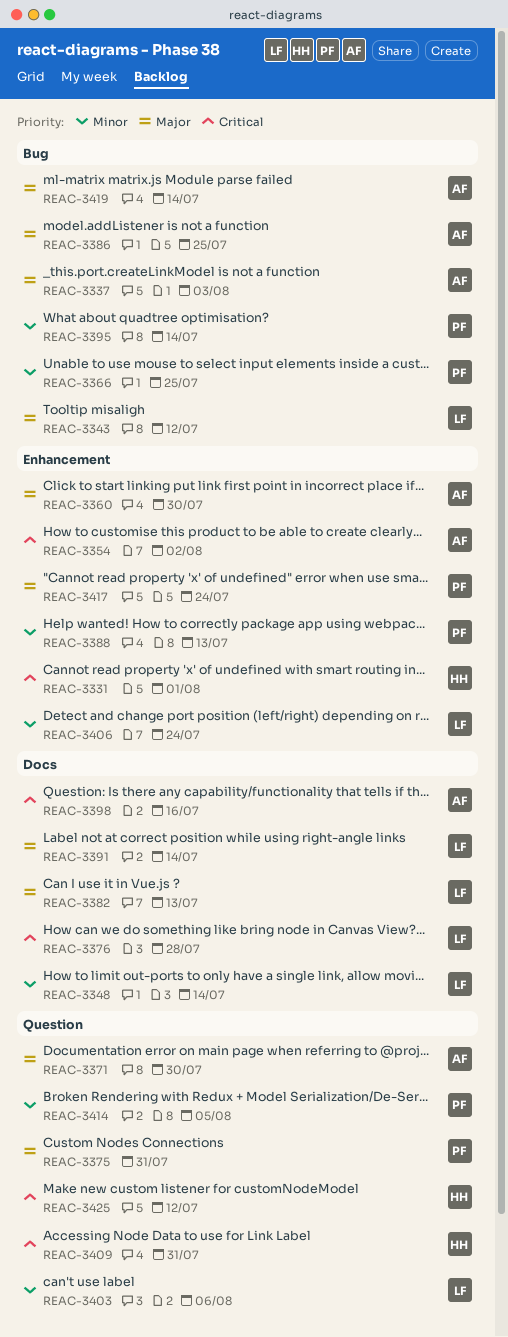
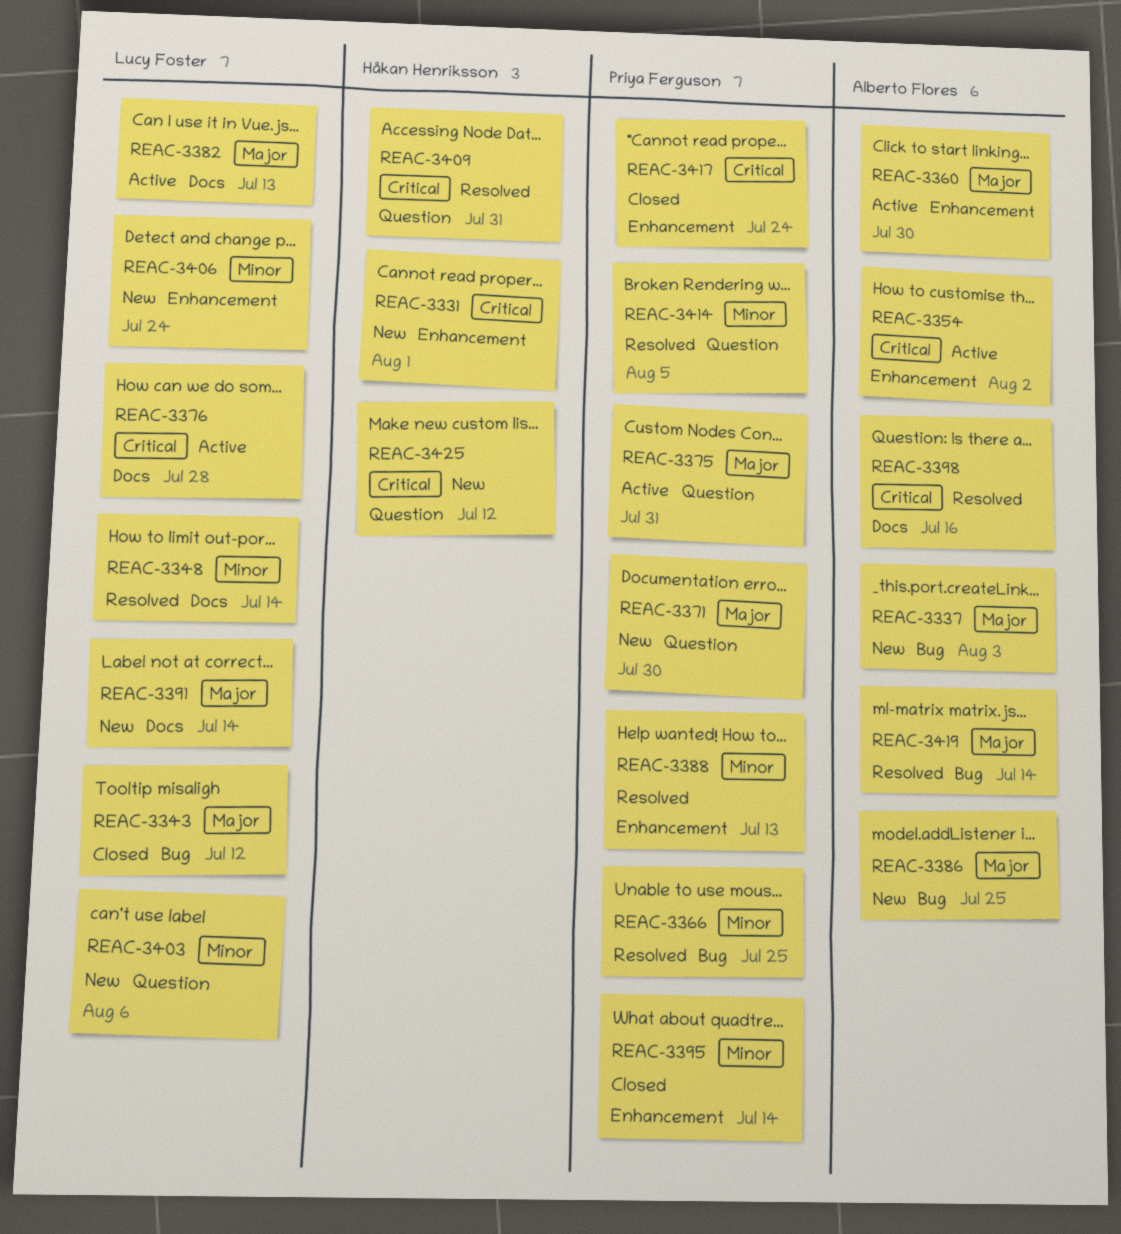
REAC-3371, owner: Alberto Flores -> Priya Ferguson
REAC-3395, label: Bug -> Enhancement
REAC-3417, priority: Major -> Critical

